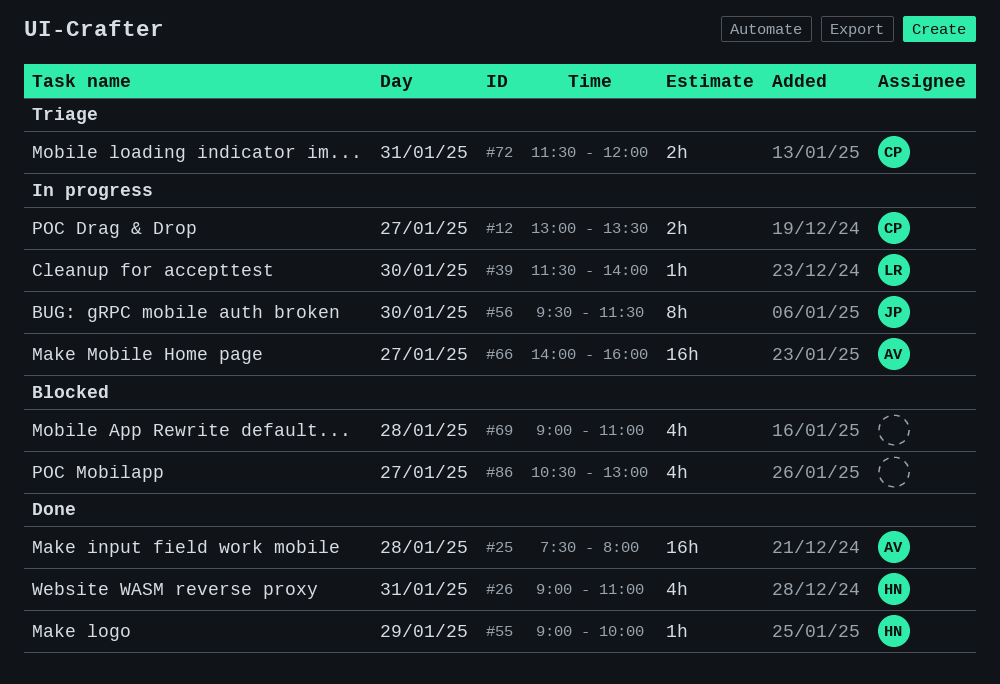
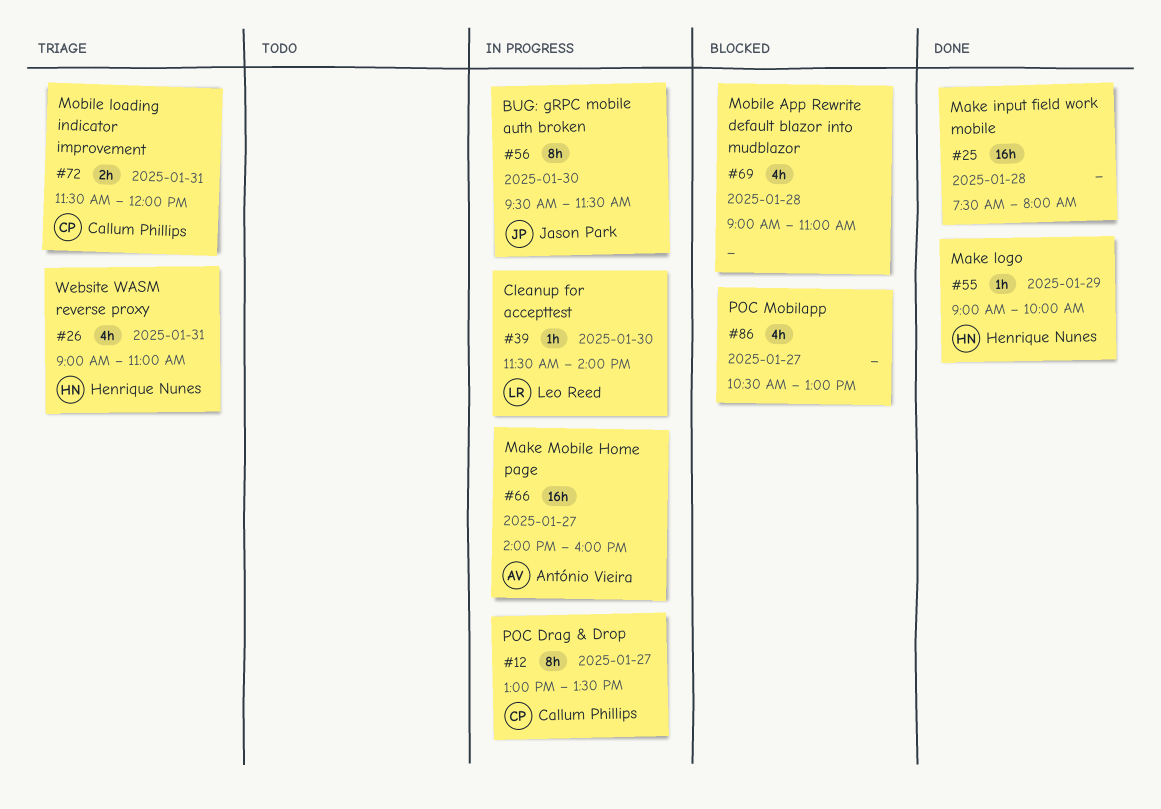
#12, estimate: 2h -> 8h
#25, owner: António Vieira -> none
#26, status: Done -> Triage

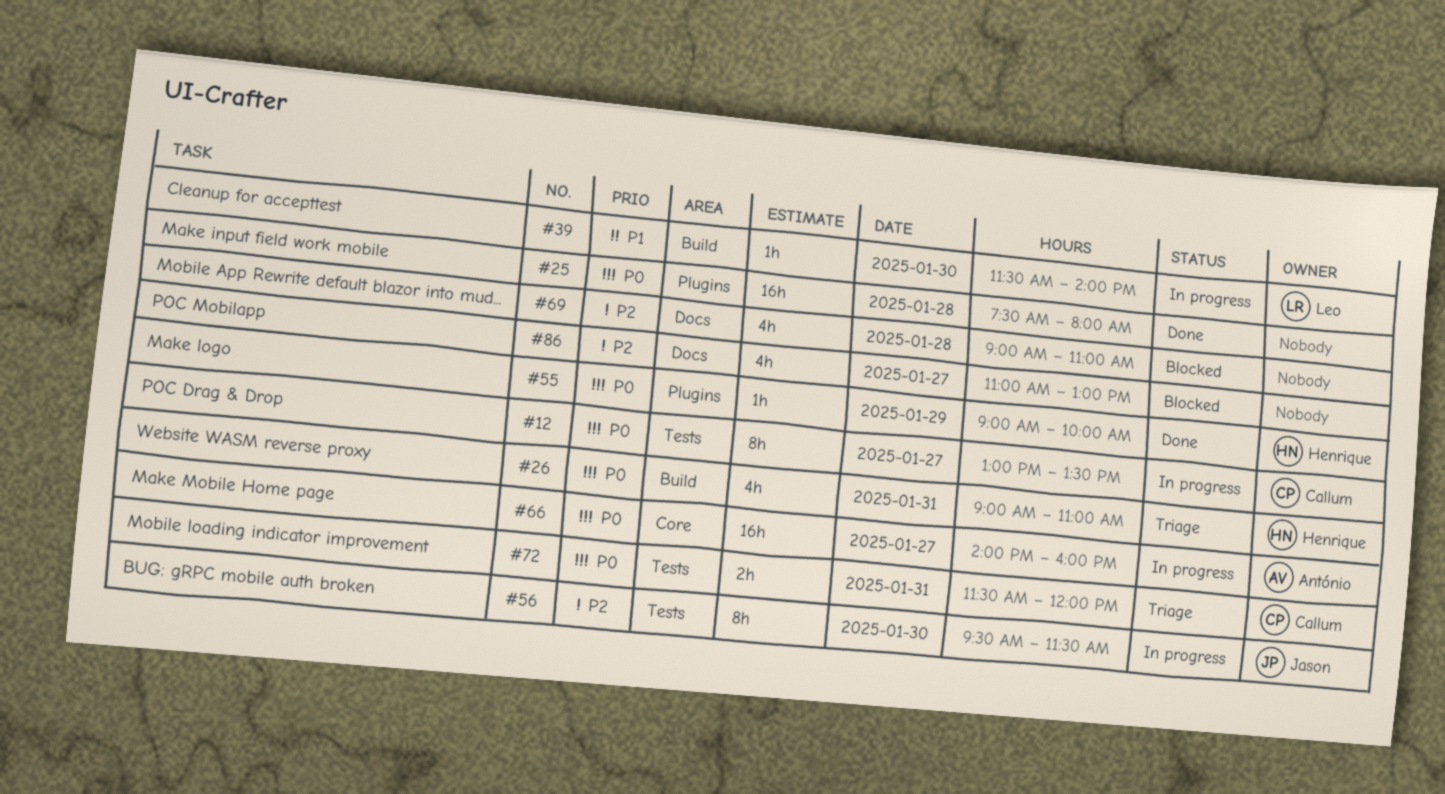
#86, begins: 10:30 -> 11:00

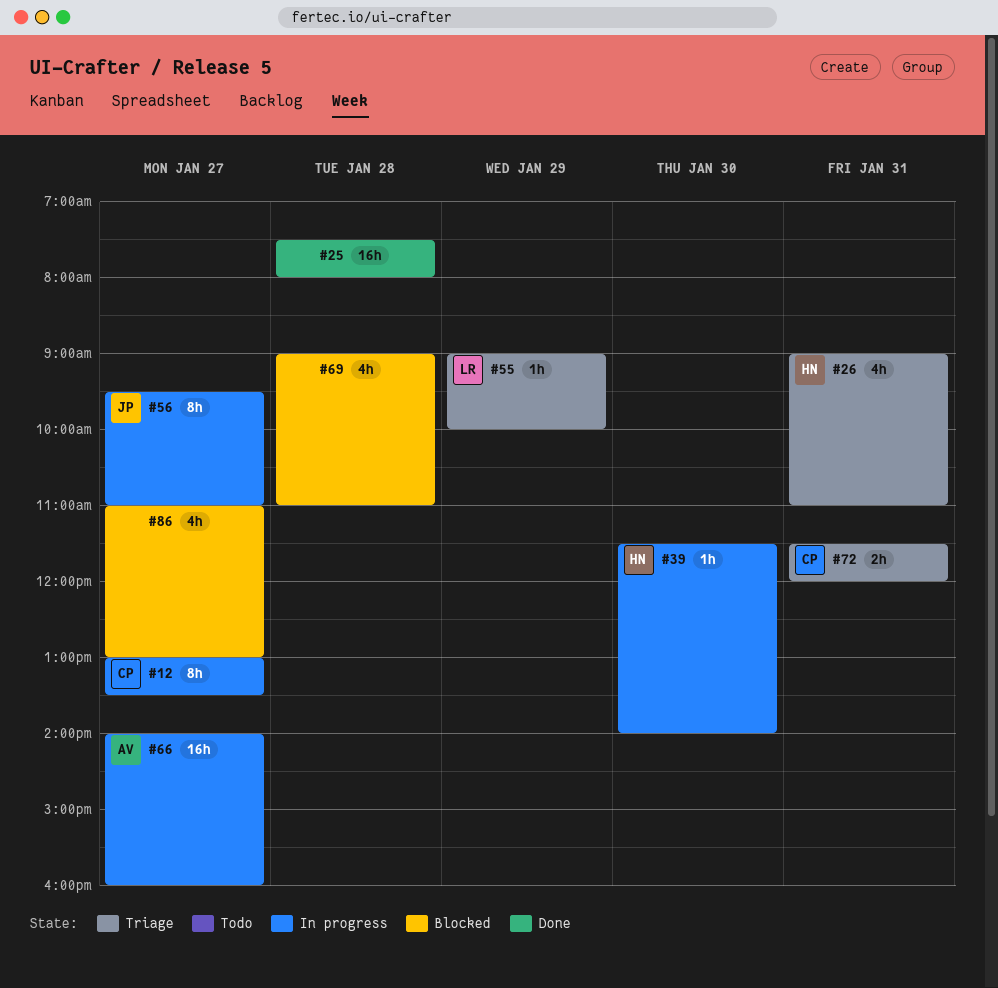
#39, owner: Leo -> Henrique
#55, status: Done -> Triage
#55, owner: Henrique -> Leo
#56, day: Jan 30 -> Jan 27
#56, ends: 11:30 -> 11:00

